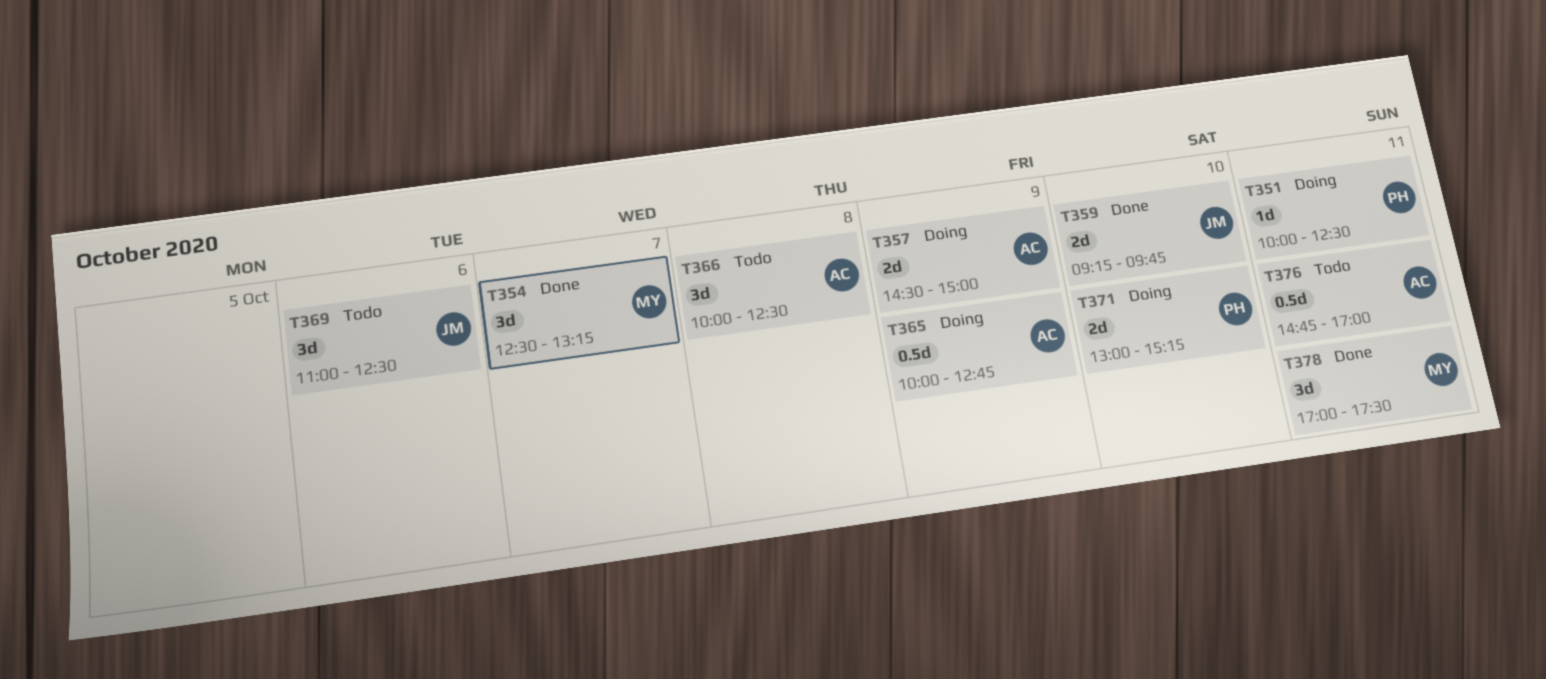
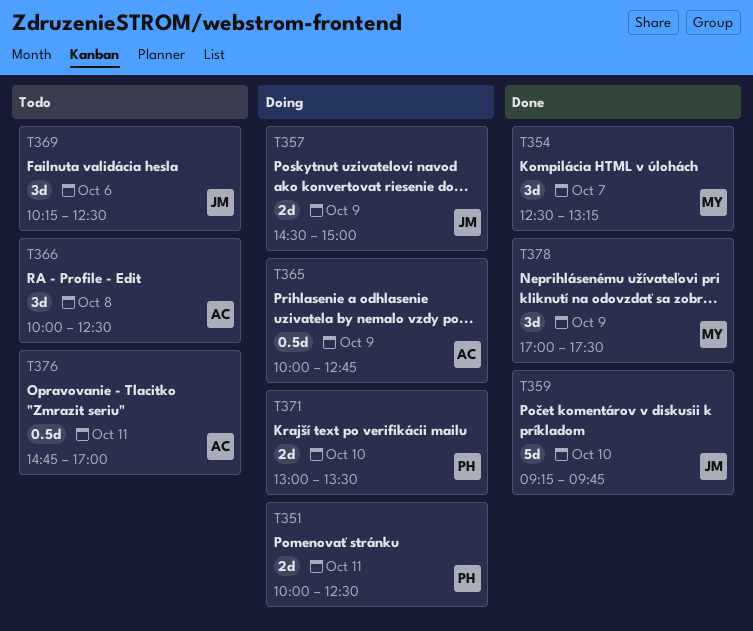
T351, estimate: 1d -> 2d
T357, owner: AC -> JM
T359, estimate: 2d -> 5d
T369, begins: 11:00 -> 10:15
T371, ends: 15:15 -> 13:30
T378, day: Oct 11 -> Oct 9

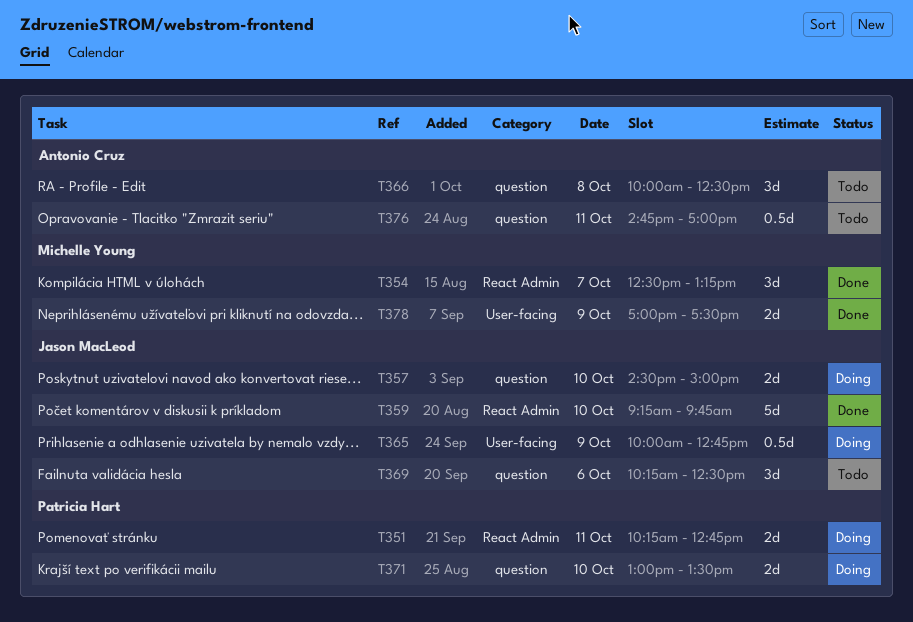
T351, begins: 10:00 -> 10:15
T351, ends: 12:30 -> 12:45
T357, day: Oct 9 -> Oct 10
T365, owner: Antonio Cruz -> Jason MacLeod
T378, estimate: 3d -> 2d

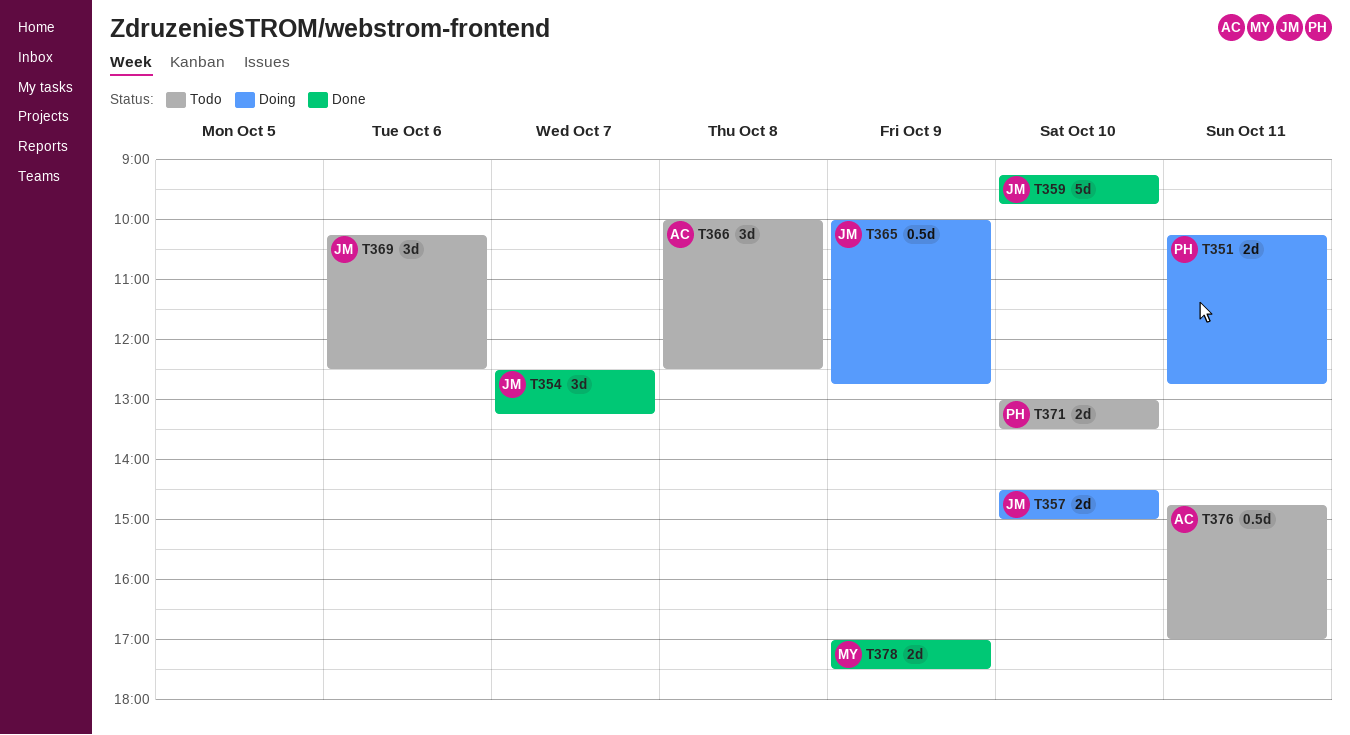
T354, owner: Michelle Young -> Jason MacLeod
T371, status: Doing -> Todo

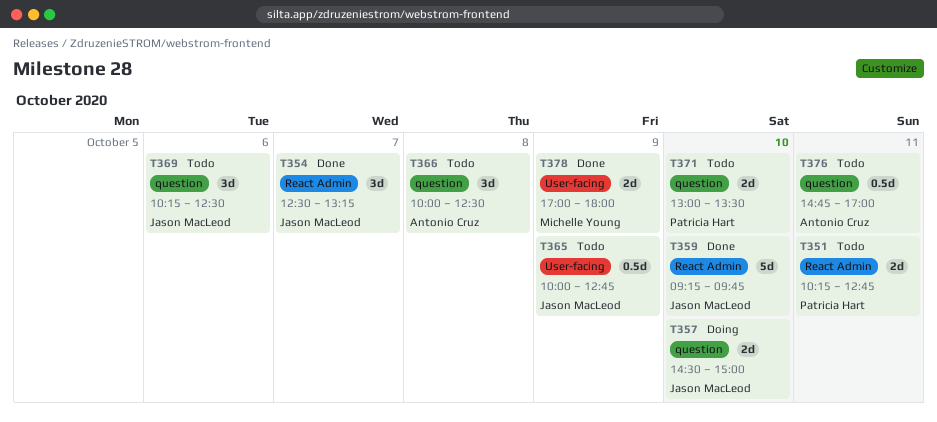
T351, status: Doing -> Todo
T365, status: Doing -> Todo
T378, ends: 17:30 -> 18:00

